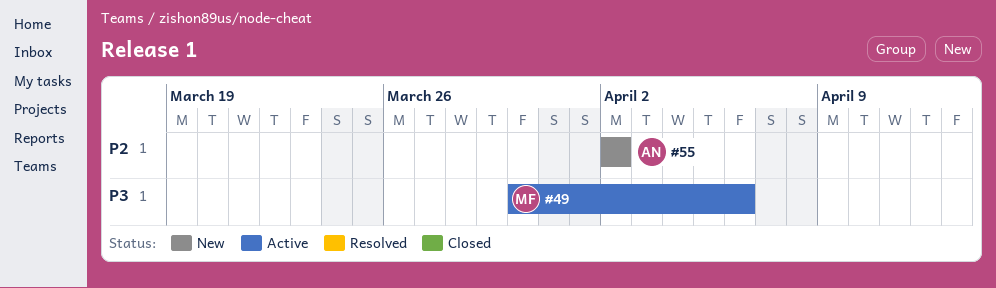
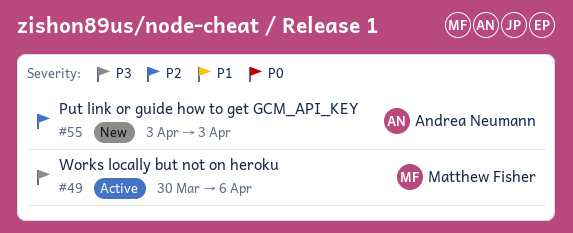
#55, start: Apr 2 -> Apr 3
#55, due: Apr 2 -> Apr 3

